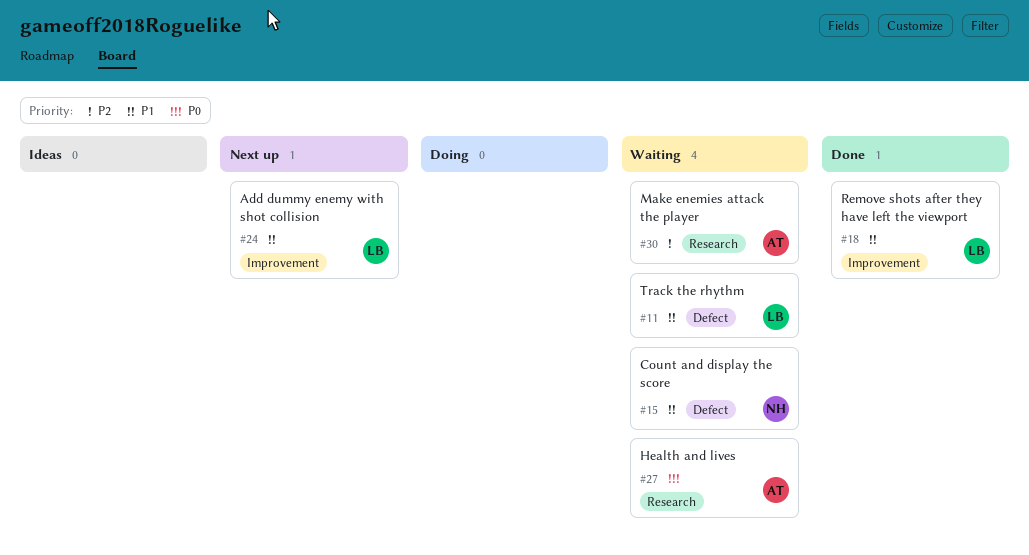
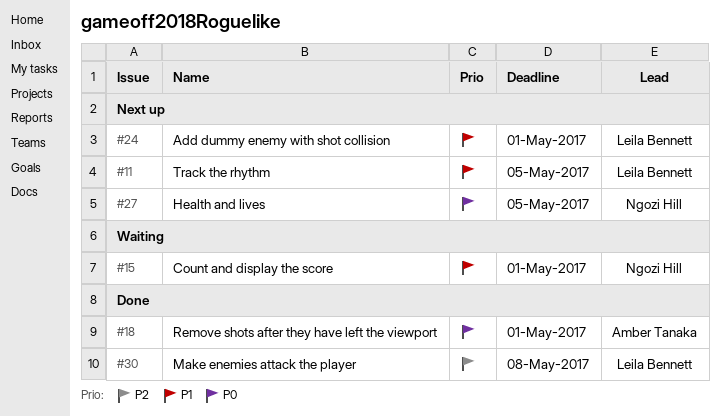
#11, status: Waiting -> Next up
#18, owner: Leila Bennett -> Amber Tanaka
#18, priority: P1 -> P0
#27, status: Waiting -> Next up
#27, owner: Amber Tanaka -> Ngozi Hill
#30, status: Waiting -> Done
#30, owner: Amber Tanaka -> Leila Bennett

